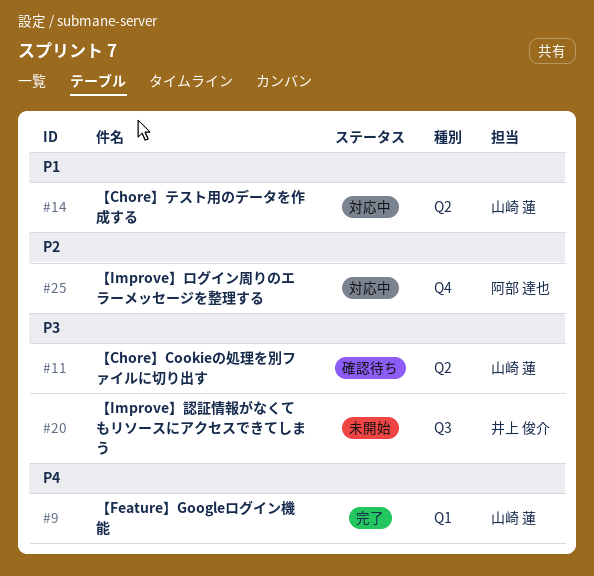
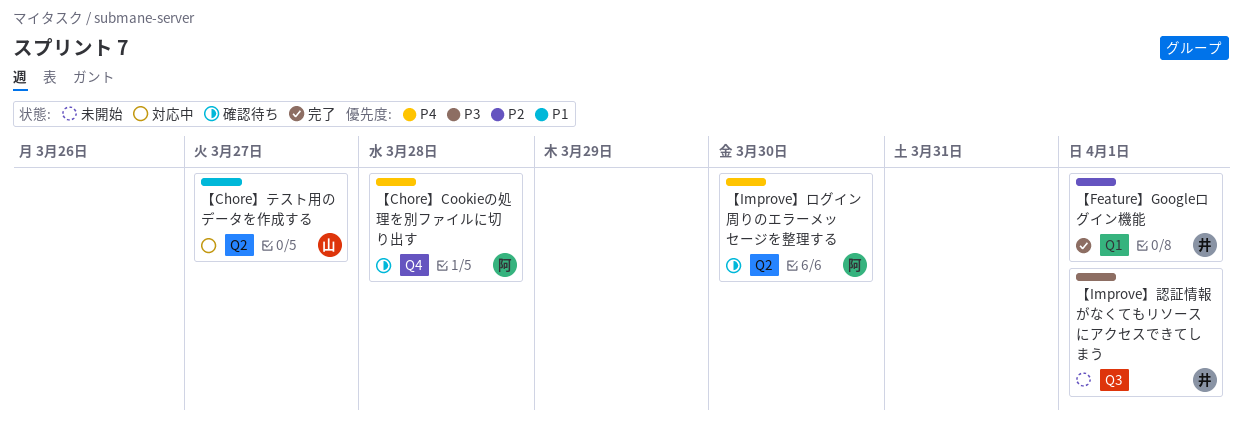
【Chore】Cookieの処理を別ファイルに切り出す, owner: 山崎 蓮 -> 阿部 達也
【Chore】Cookieの処理を別ファイルに切り出す, priority: P3 -> P4
【Chore】Cookieの処理を別ファイルに切り出す, label: Q2 -> Q4
【Feature】Googleログイン機能, owner: 山崎 蓮 -> 井上 俊介
【Feature】Googleログイン機能, priority: P4 -> P2
【Improve】ログイン周りのエラーメッセージを整理する, status: 対応中 -> 確認待ち
【Improve】ログイン周りのエラーメッセージを整理する, priority: P2 -> P4
【Improve】ログイン周りのエラーメッセージを整理する, label: Q4 -> Q2

